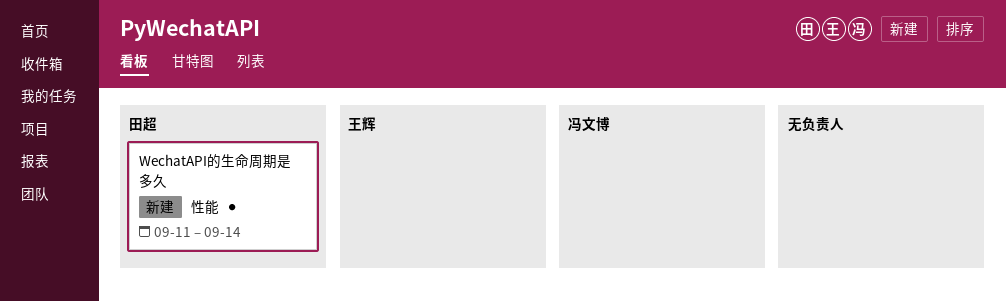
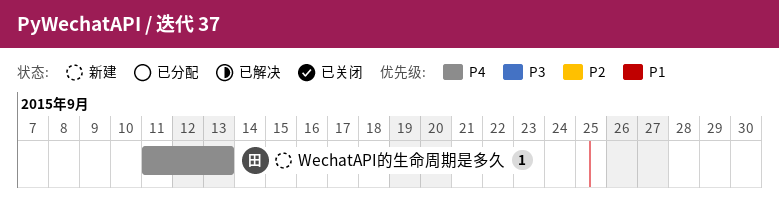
WechatAPI的生命周期是多久, due: Sep 14 -> Sep 13

